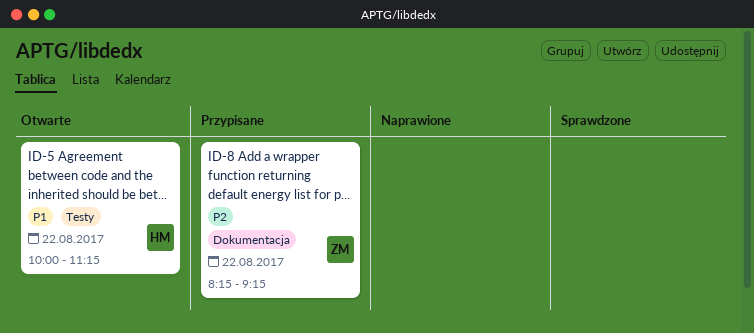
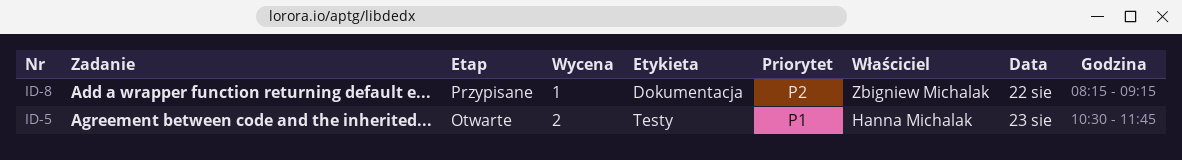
ID-5, day: Aug 22 -> Aug 23
ID-5, begins: 10:00 -> 10:30
ID-5, ends: 11:15 -> 11:45

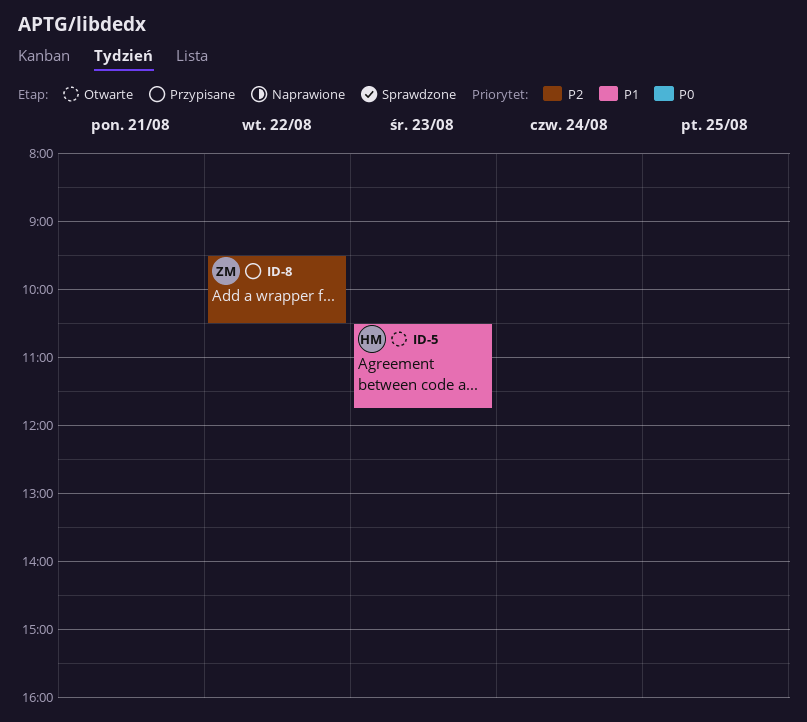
ID-8, begins: 08:15 -> 09:30
ID-8, ends: 09:15 -> 10:30

